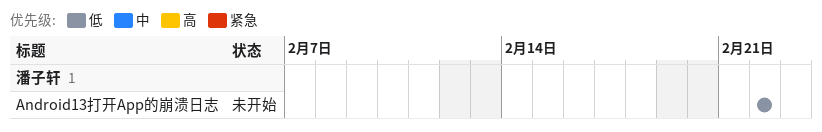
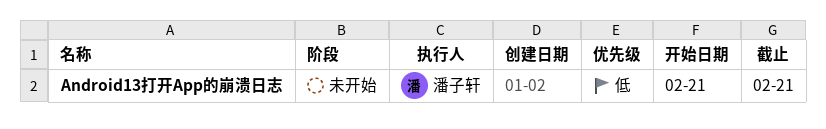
Android13打开App的崩溃日志, start: Feb 22 -> Feb 21
Android13打开App的崩溃日志, due: Feb 22 -> Feb 21

